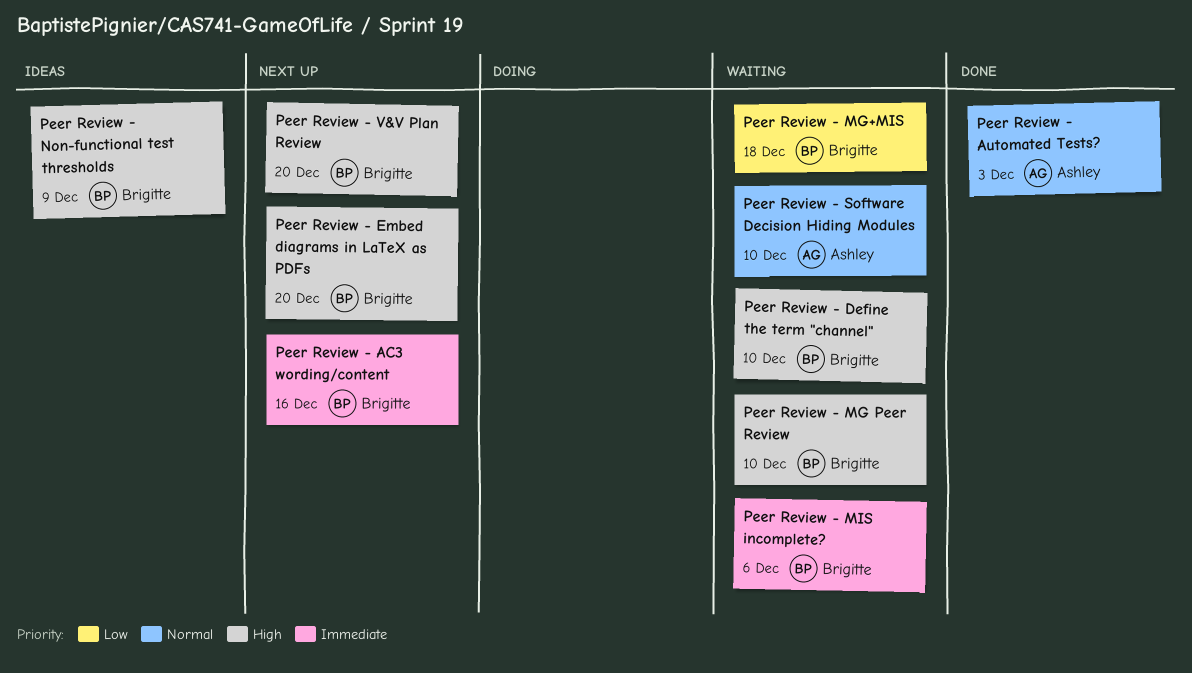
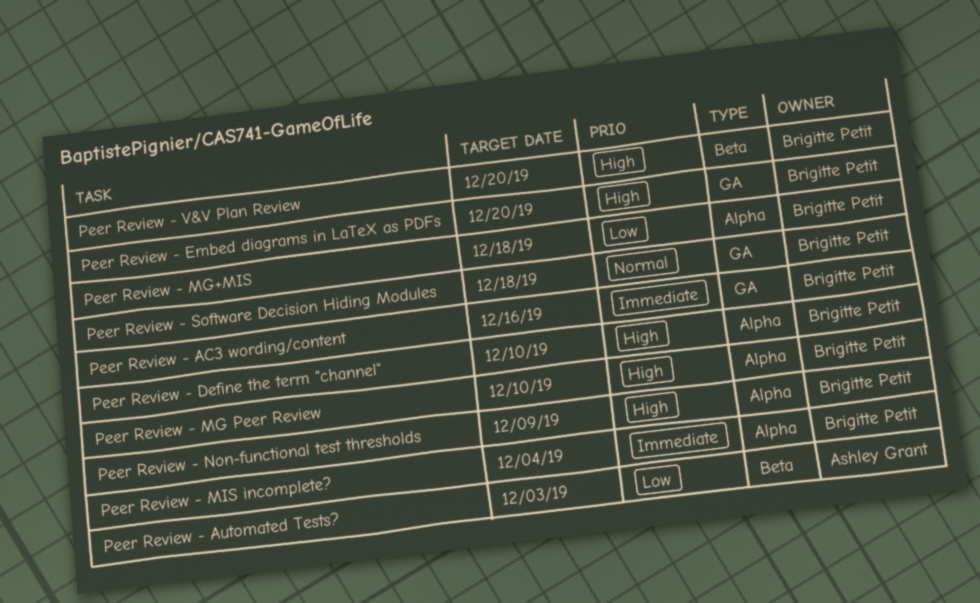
Peer Review - Automated Tests?, priority: Normal -> Low
Peer Review - MIS incomplete?, due: Dec 6 -> Dec 4
Peer Review - Software Decision Hiding Modules, owner: Ashley Grant -> Brigitte Petit
Peer Review - Software Decision Hiding Modules, due: Dec 10 -> Dec 18

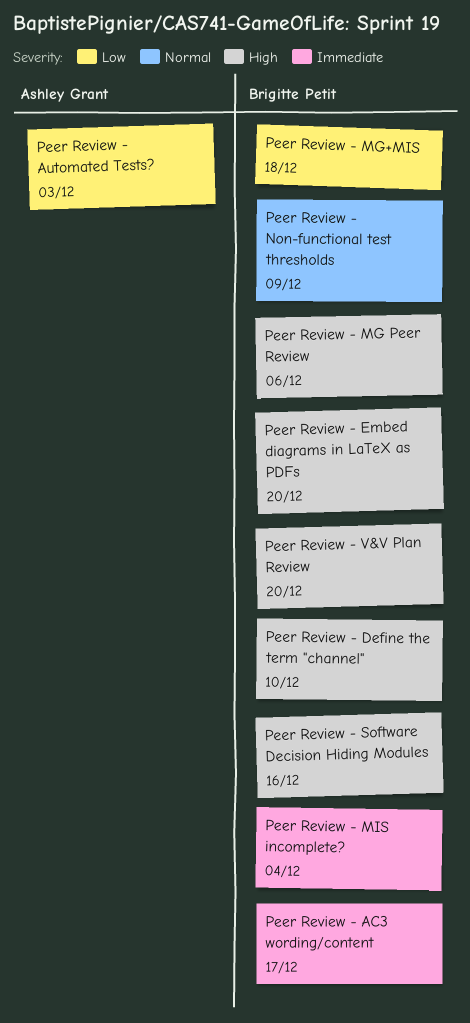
Peer Review - AC3 wording/content, due: Dec 16 -> Dec 17
Peer Review - MG Peer Review, due: Dec 10 -> Dec 6
Peer Review - Non-functional test thresholds, priority: High -> Normal
Peer Review - Software Decision Hiding Modules, priority: Normal -> High
Peer Review - Software Decision Hiding Modules, due: Dec 18 -> Dec 16

